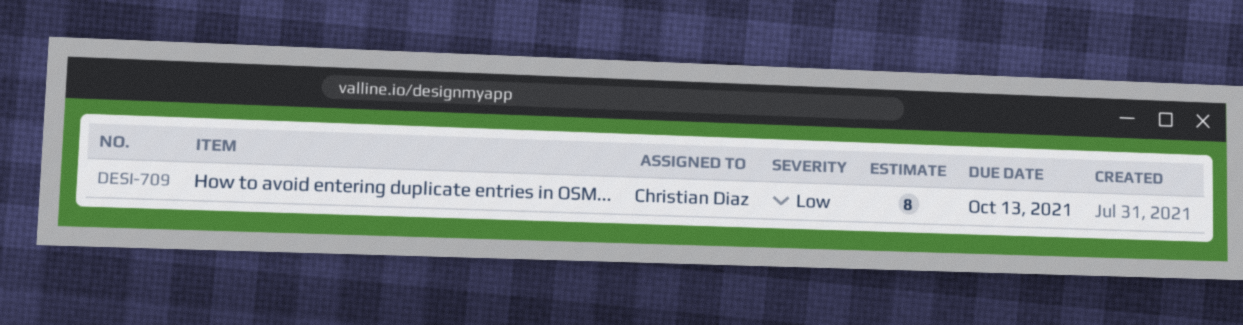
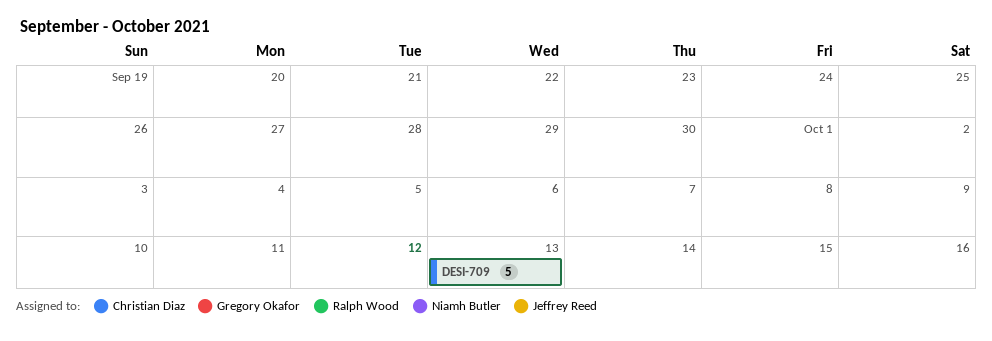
DESI-709, estimate: 8 -> 5

